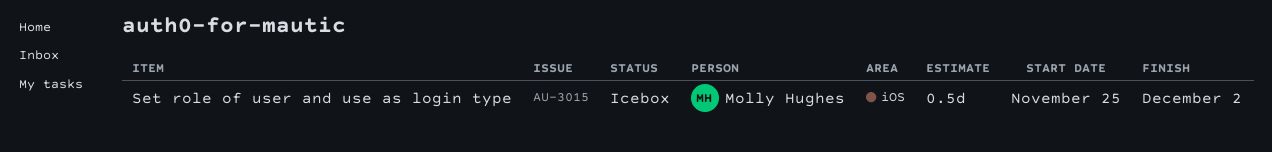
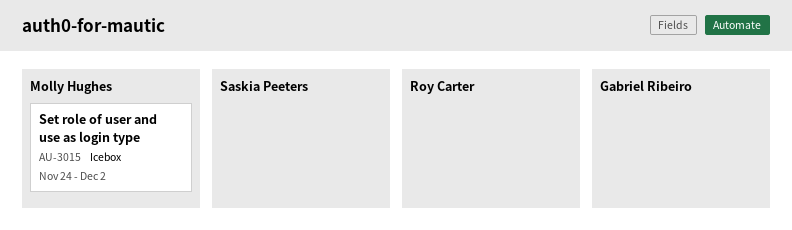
AU-3015, start: Nov 25 -> Nov 24

